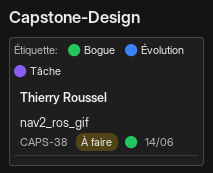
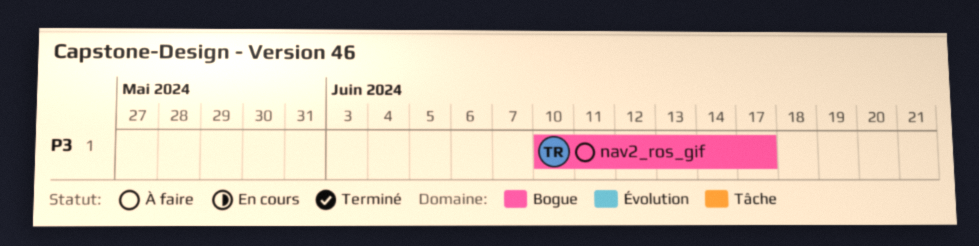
nav2_ros_gif, due: Jun 14 -> Jun 17

